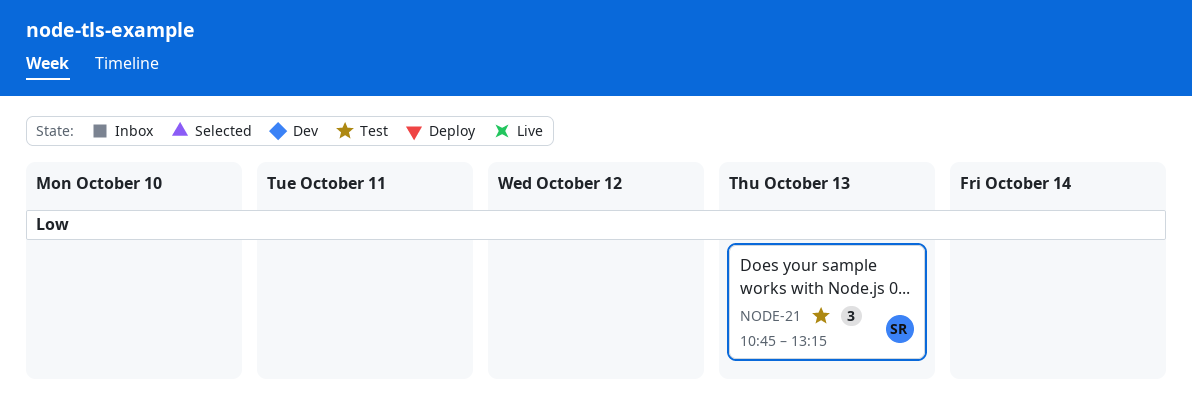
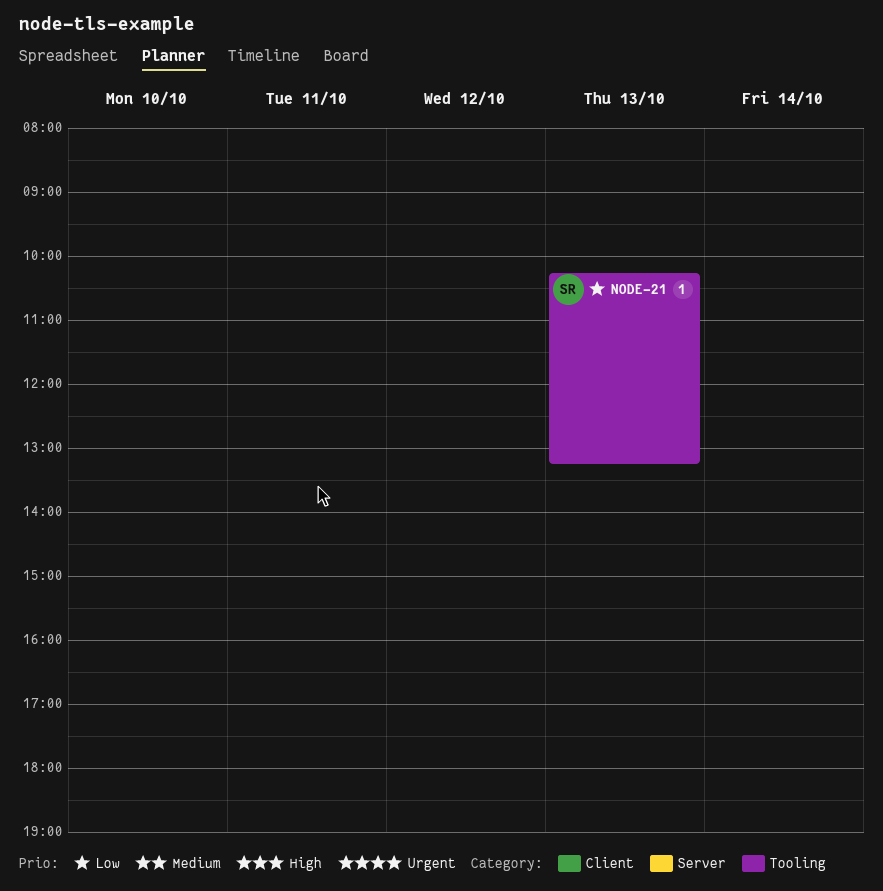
NODE-21, estimate: 3 -> 1
NODE-21, begins: 10:45 -> 10:15

